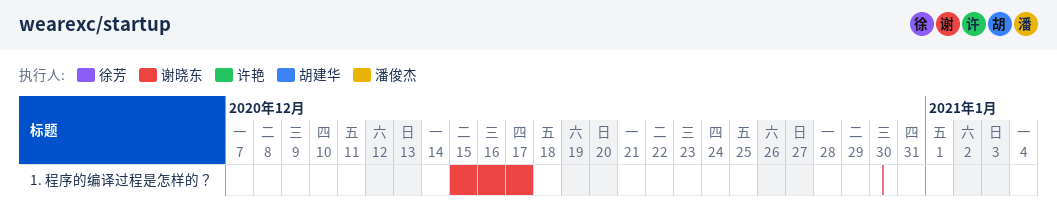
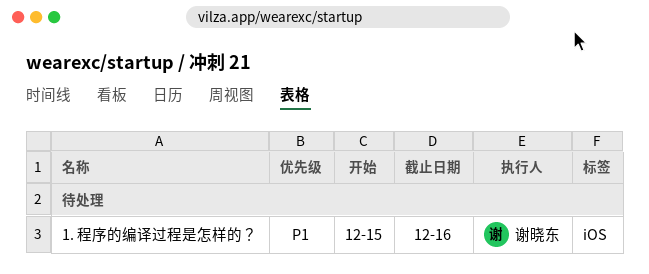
1. 程序的编译过程是怎样的？, due: Dec 17 -> Dec 16

